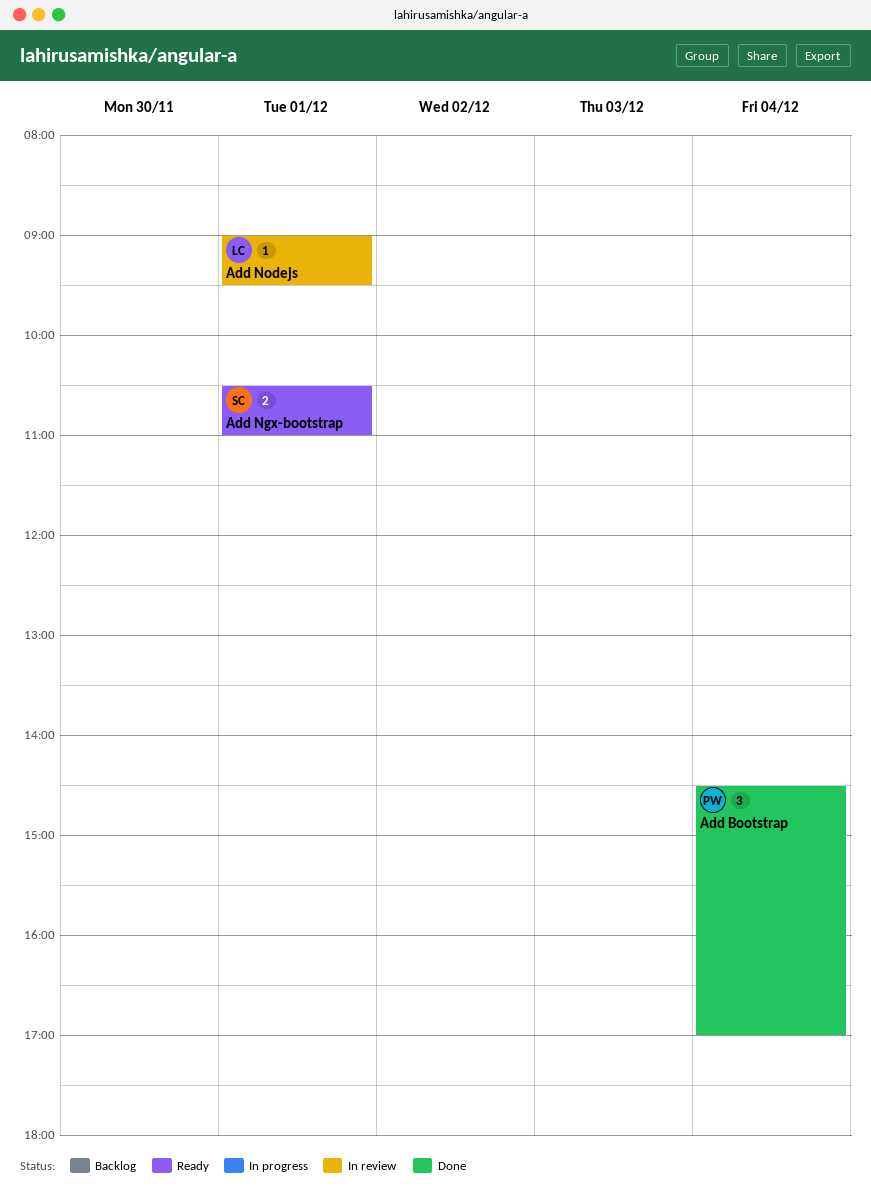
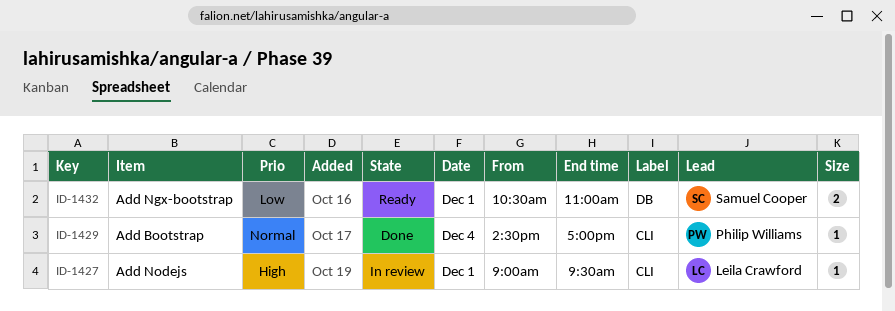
Add Bootstrap, estimate: 3 -> 1

